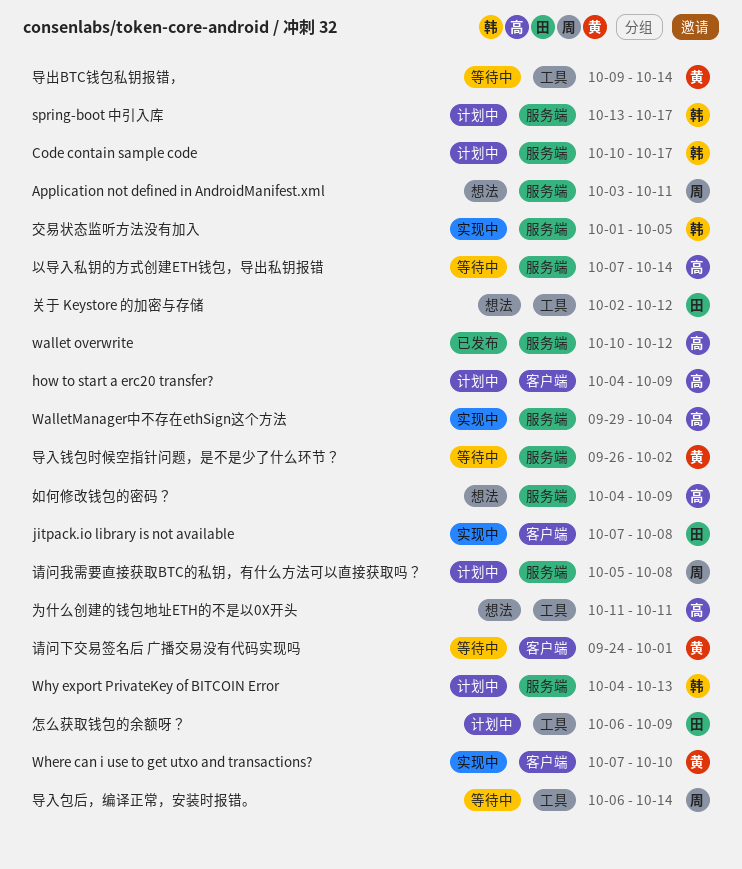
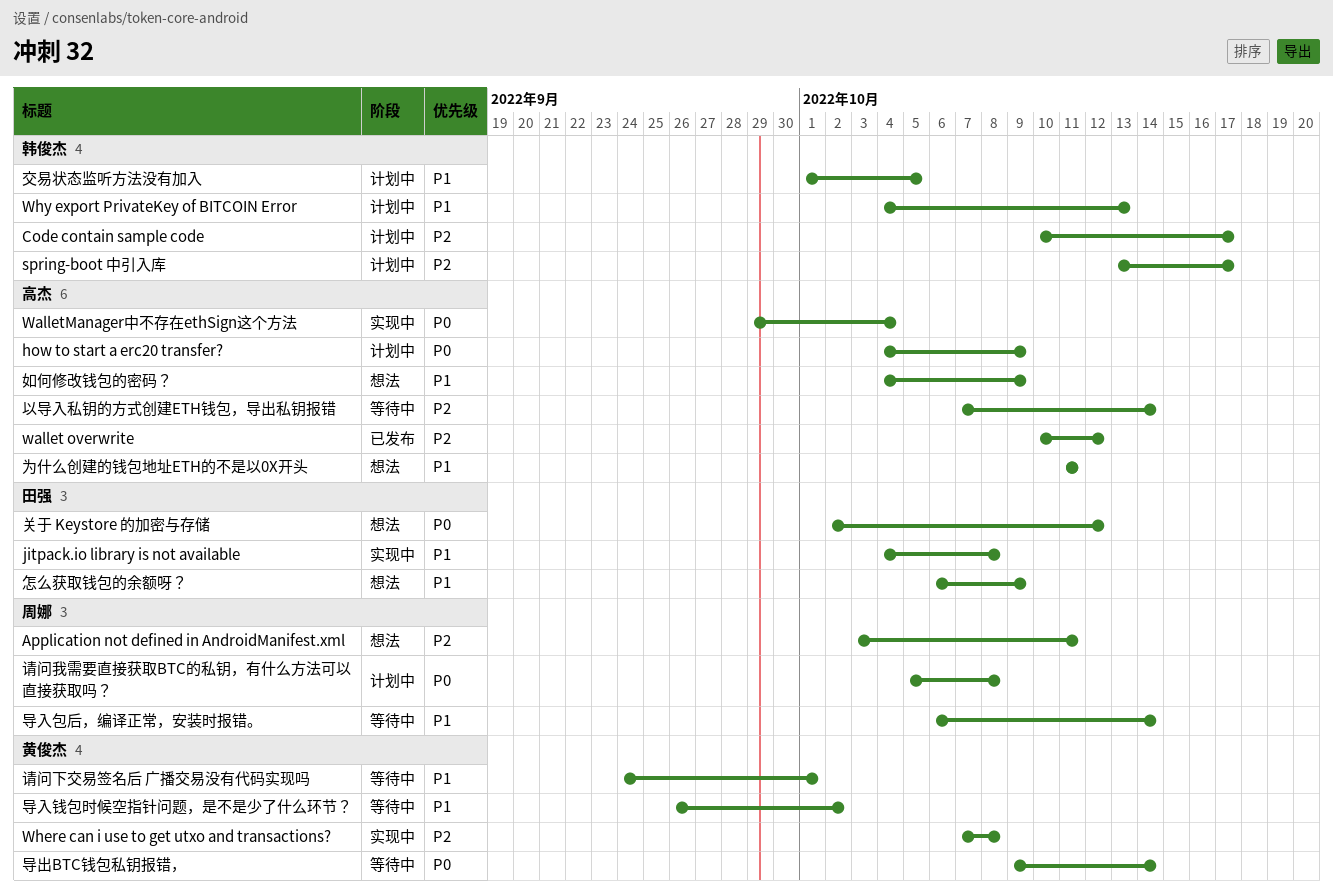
jitpack.io library is not available, start: Oct 7 -> Oct 4
Where can i use to get utxo and transactions?, due: Oct 10 -> Oct 8
交易状态监听方法没有加入, status: 实现中 -> 计划中
怎么获取钱包的余额呀？, status: 计划中 -> 想法

